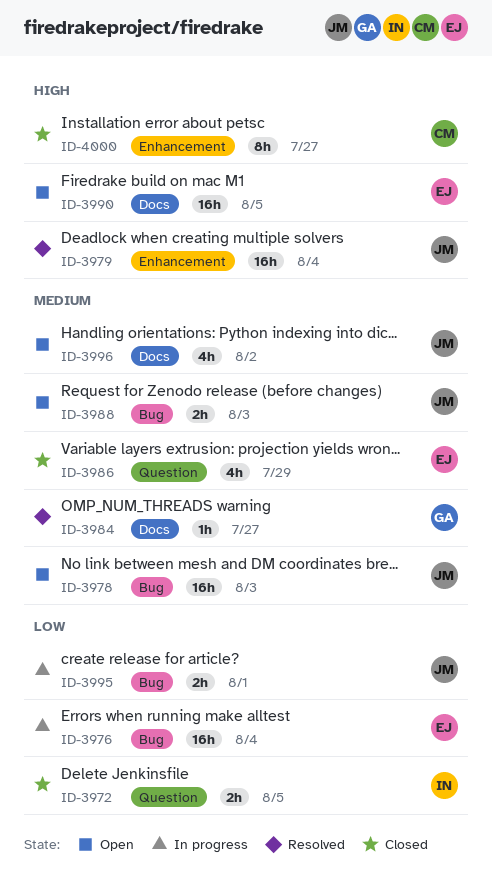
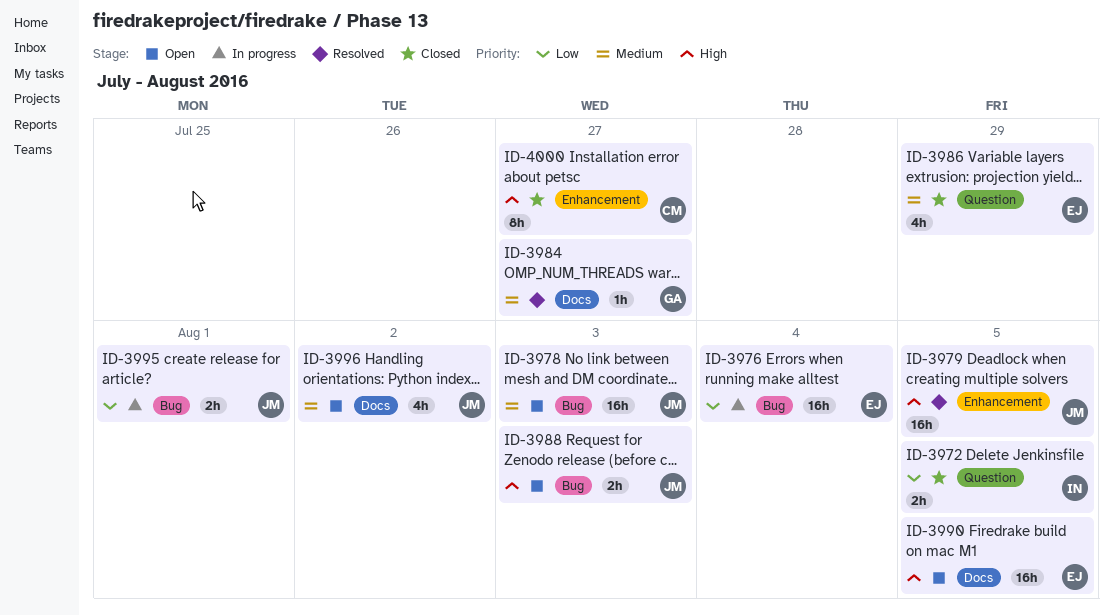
ID-3979, due: Aug 4 -> Aug 5
ID-3988, priority: Medium -> High

